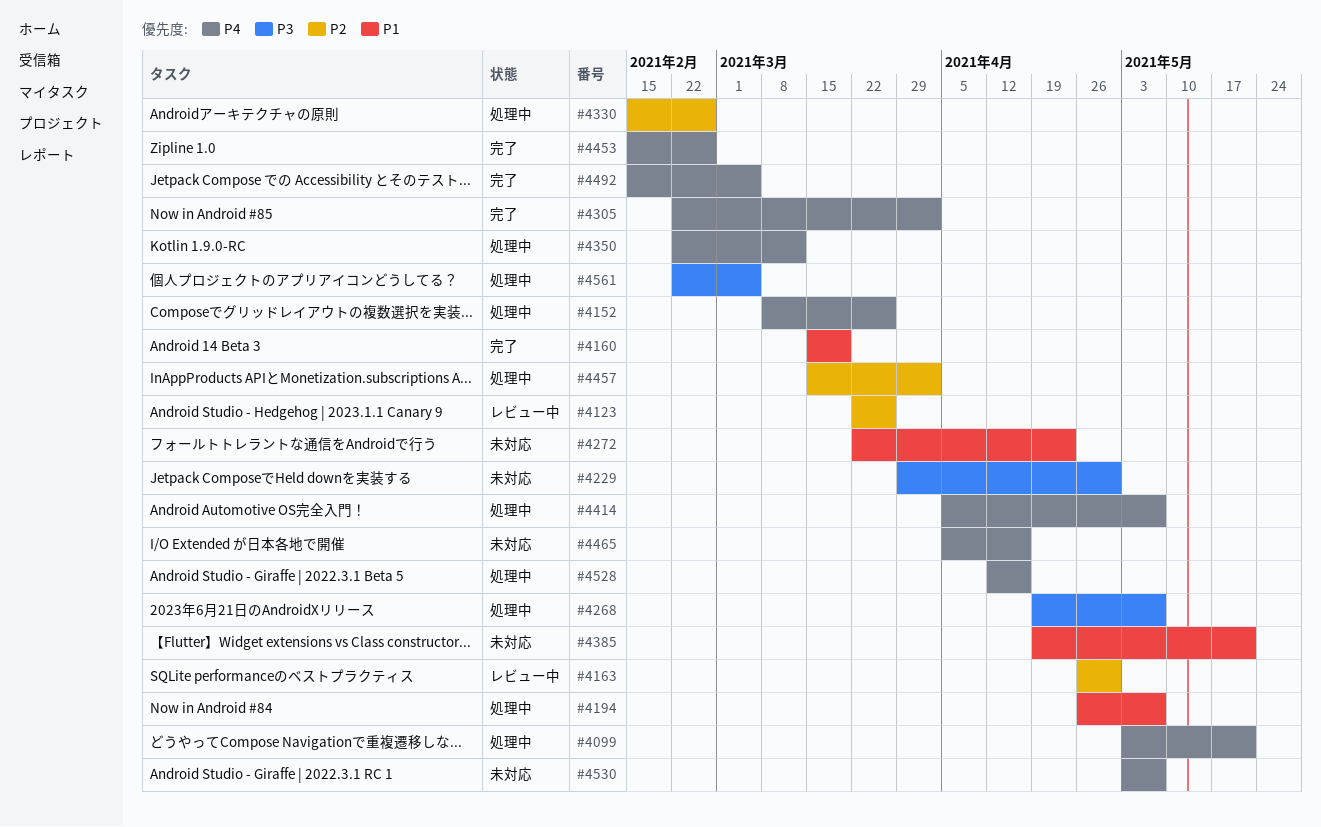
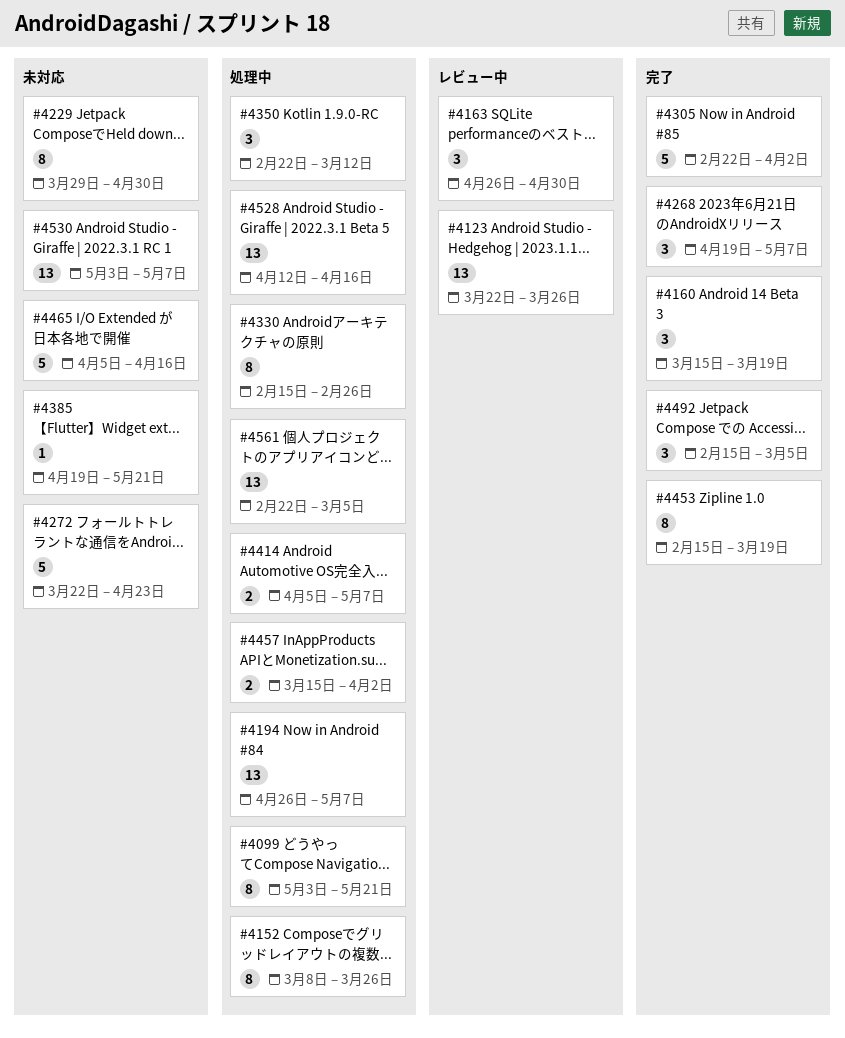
#4268, status: 処理中 -> 完了
#4453, due: Feb 26 -> Mar 19

